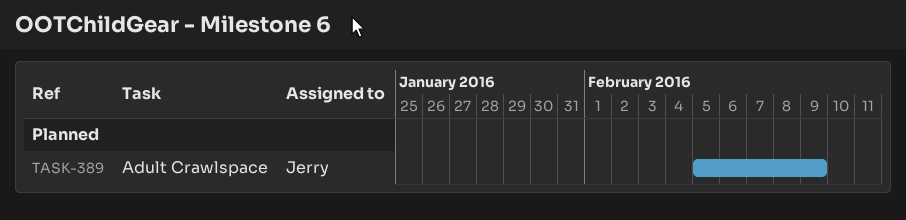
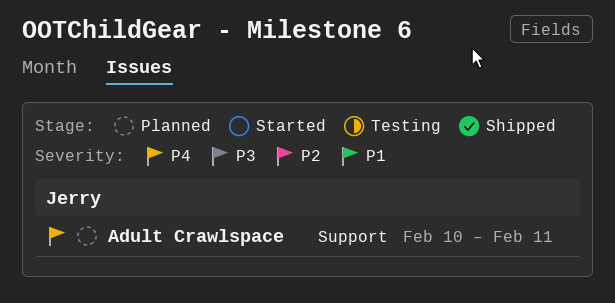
Adult Crawlspace, start: Feb 5 -> Feb 10
Adult Crawlspace, due: Feb 9 -> Feb 11

